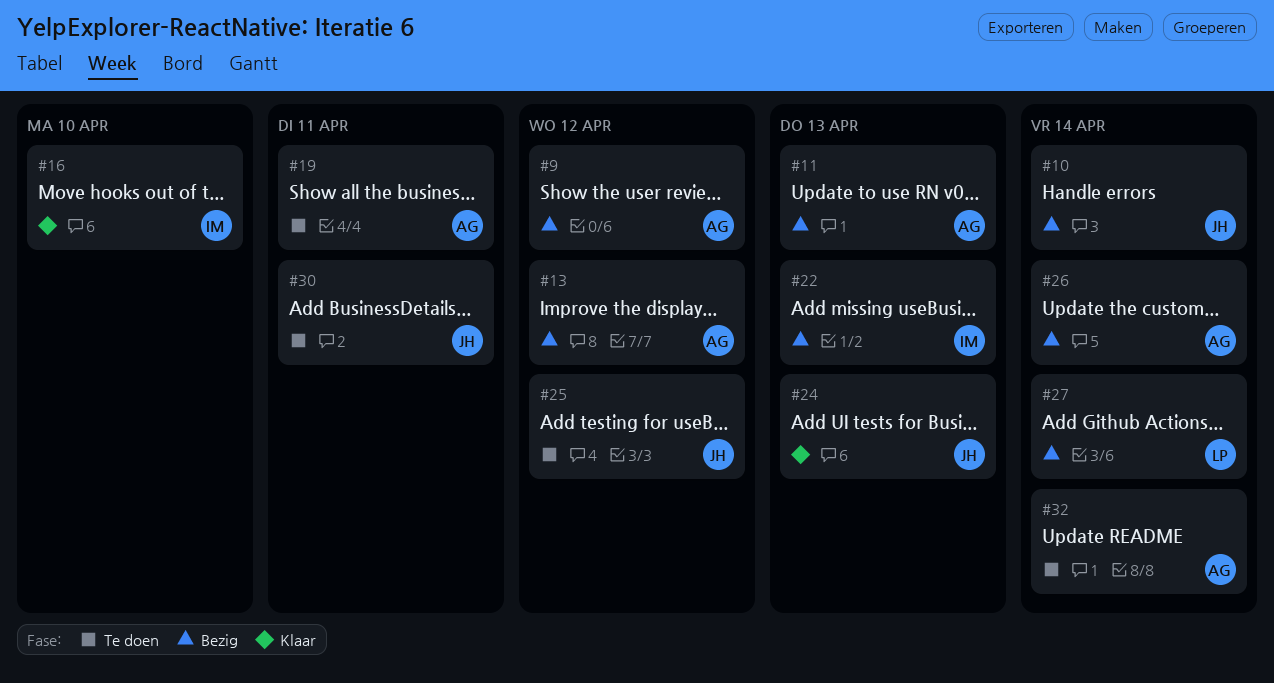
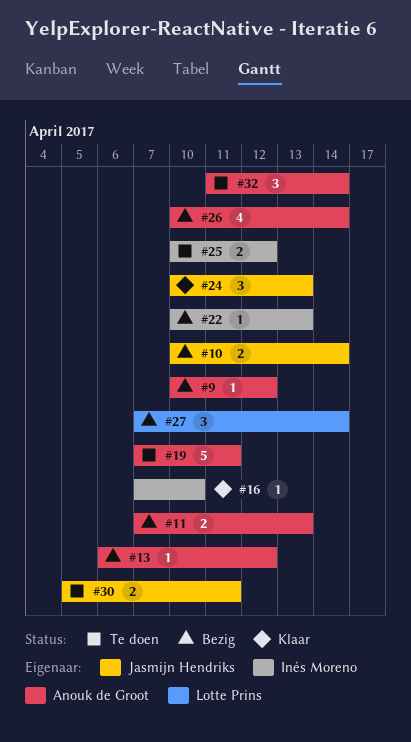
#25, owner: Jasmijn Hendriks -> Inés Moreno

